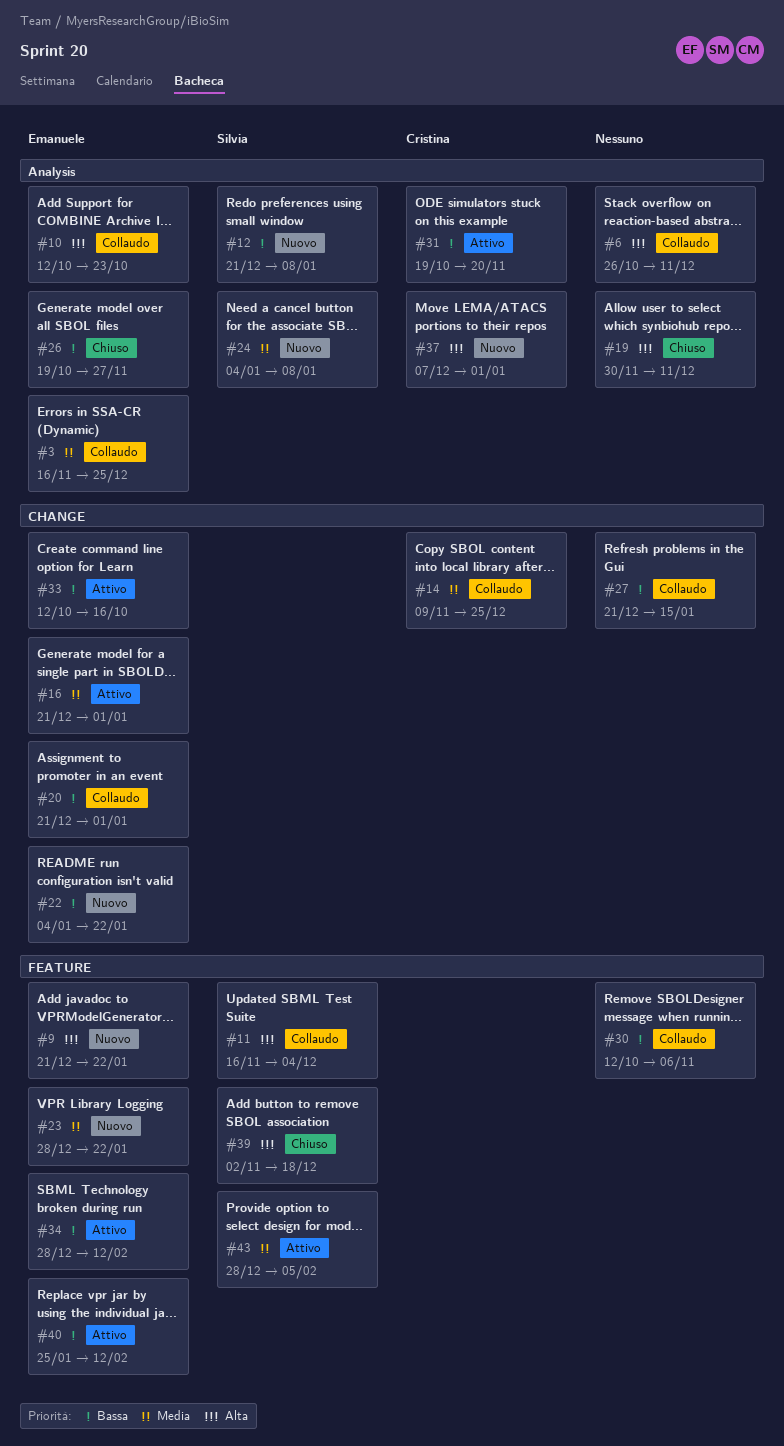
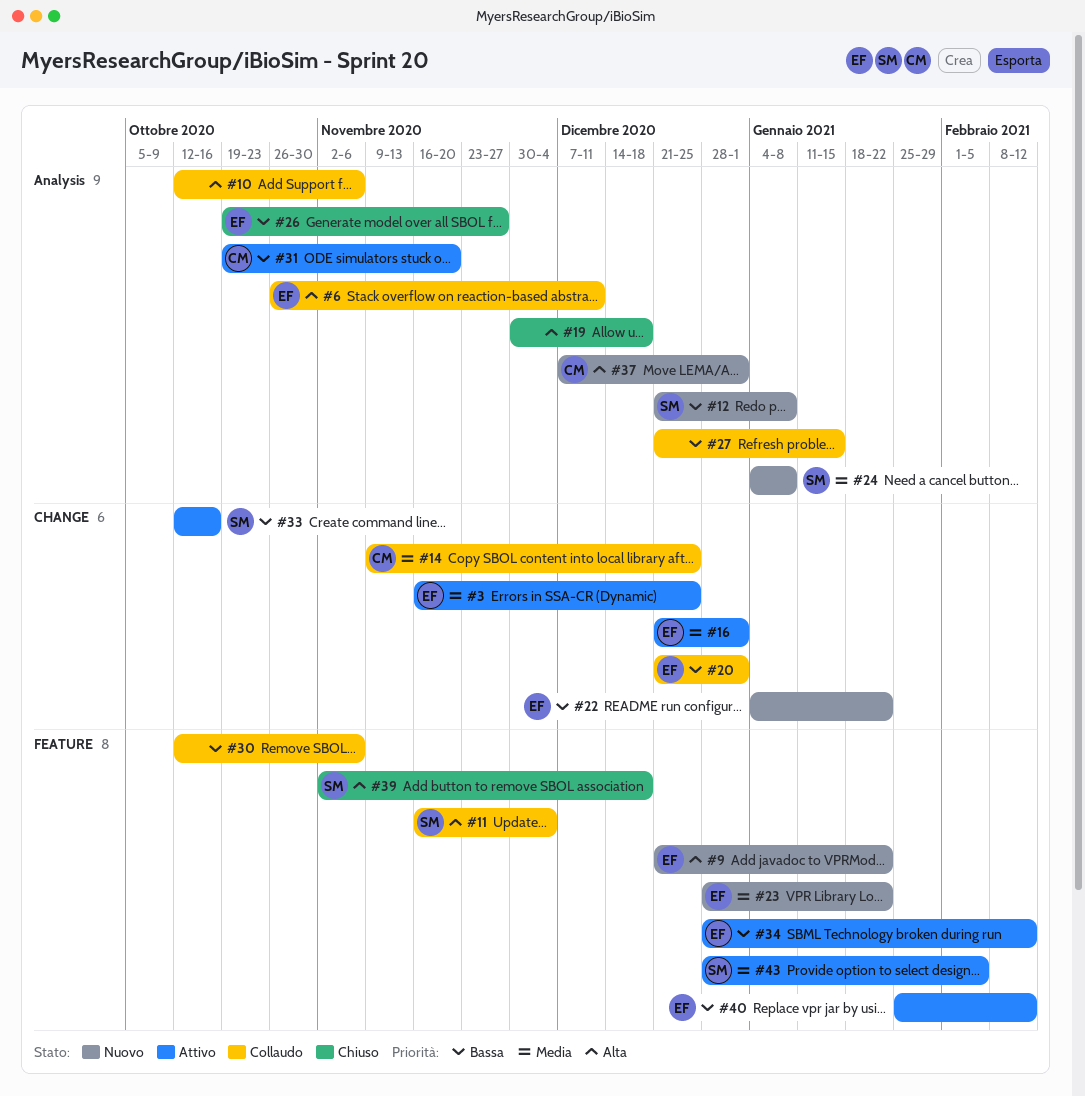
#3, status: Collaudo -> Attivo
#3, label: Analysis -> CHANGE
#6, owner: none -> Emanuele
#10, owner: Emanuele -> none
#10, due: Oct 23 -> Nov 6
#19, due: Dec 11 -> Dec 18
#27, label: CHANGE -> Analysis
#33, owner: Emanuele -> Silvia

